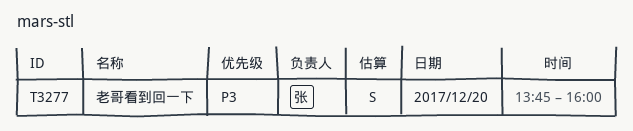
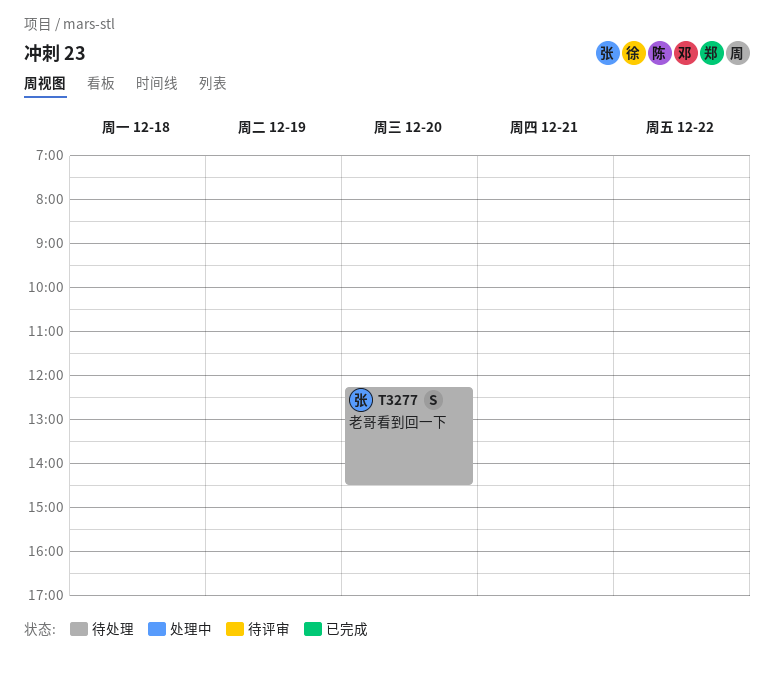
T3277, begins: 13:45 -> 12:15
T3277, ends: 16:00 -> 14:30

